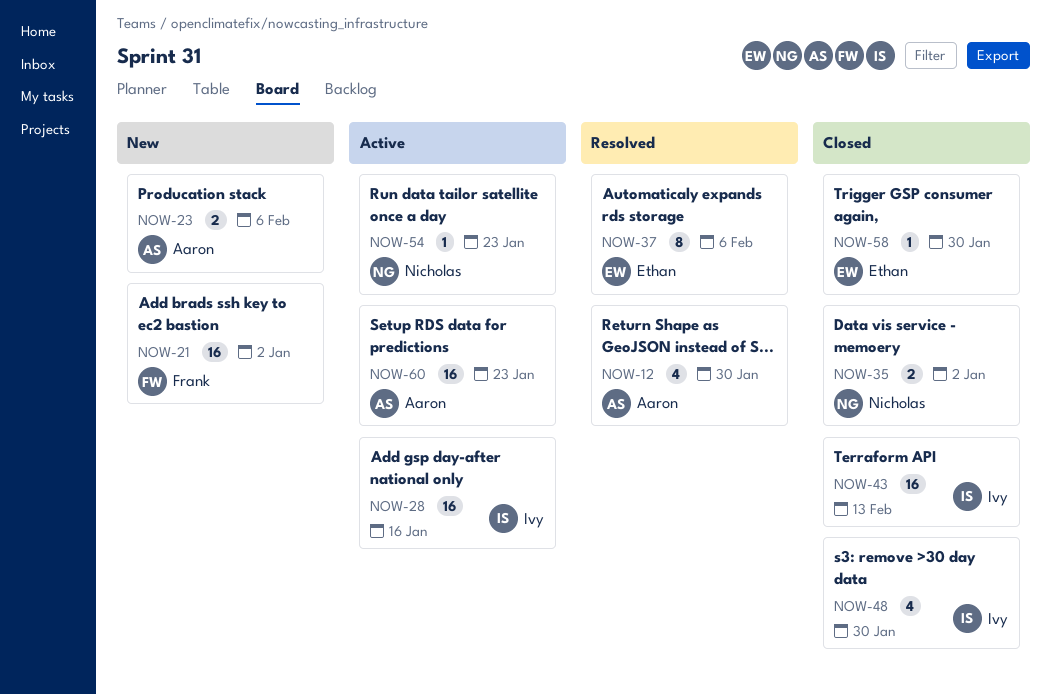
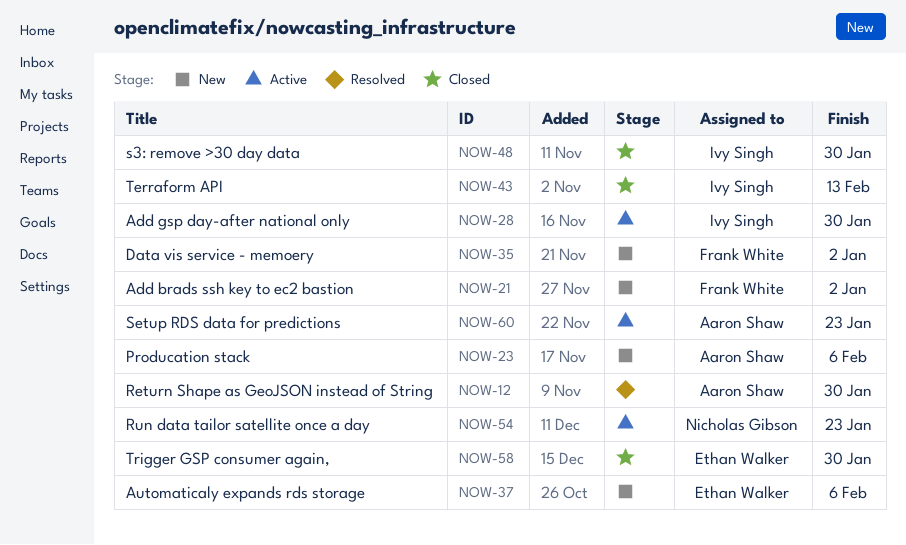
NOW-28, due: Jan 16 -> Jan 30
NOW-35, status: Closed -> New
NOW-35, owner: Nicholas Gibson -> Frank White
NOW-37, status: Resolved -> New

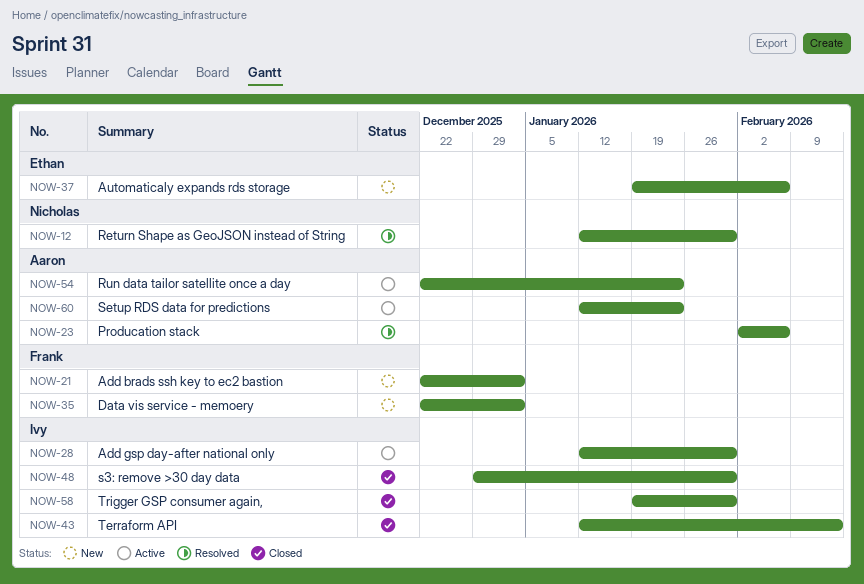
NOW-12, owner: Aaron Shaw -> Nicholas Gibson
NOW-23, status: New -> Resolved
NOW-54, owner: Nicholas Gibson -> Aaron Shaw
NOW-58, owner: Ethan Walker -> Ivy Singh

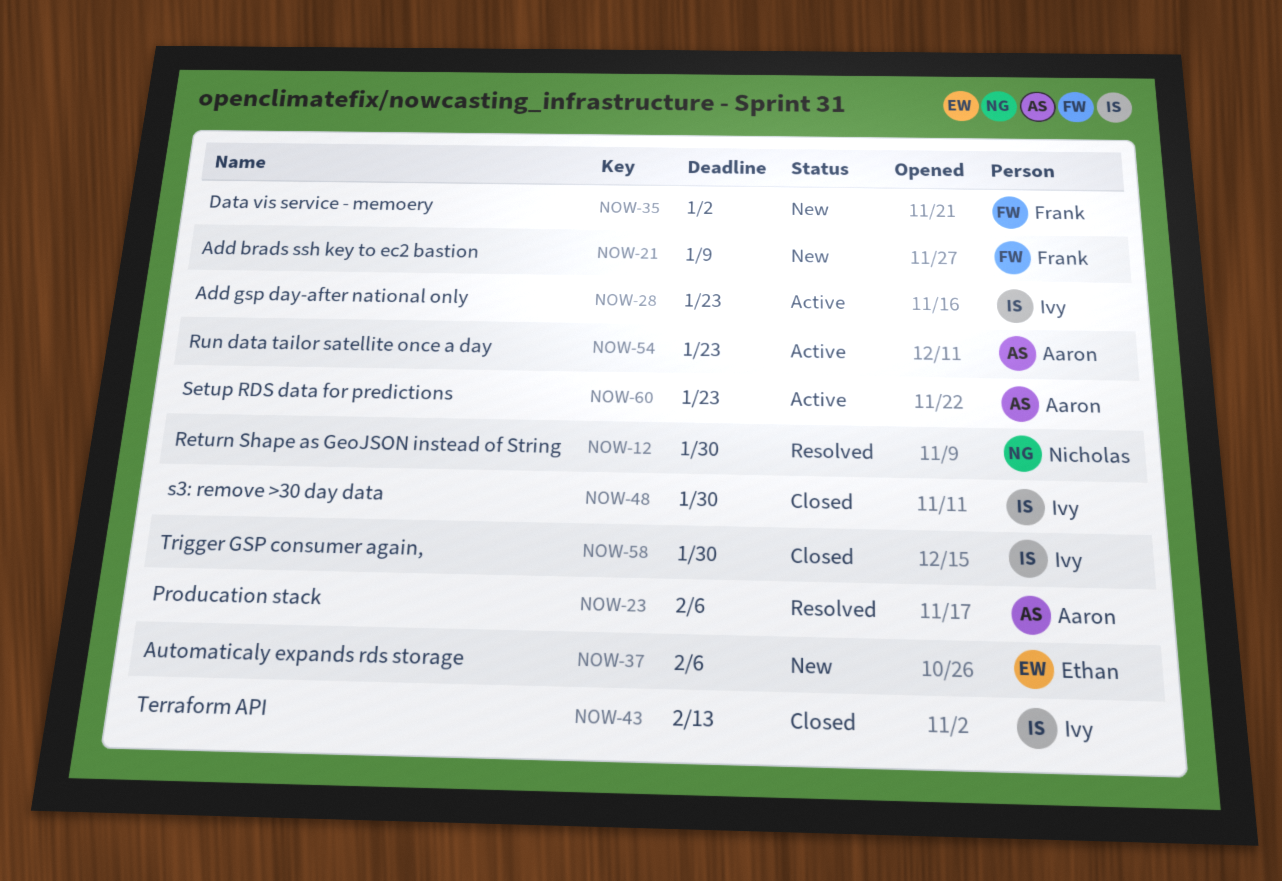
NOW-21, due: Jan 2 -> Jan 9
NOW-28, due: Jan 30 -> Jan 23

